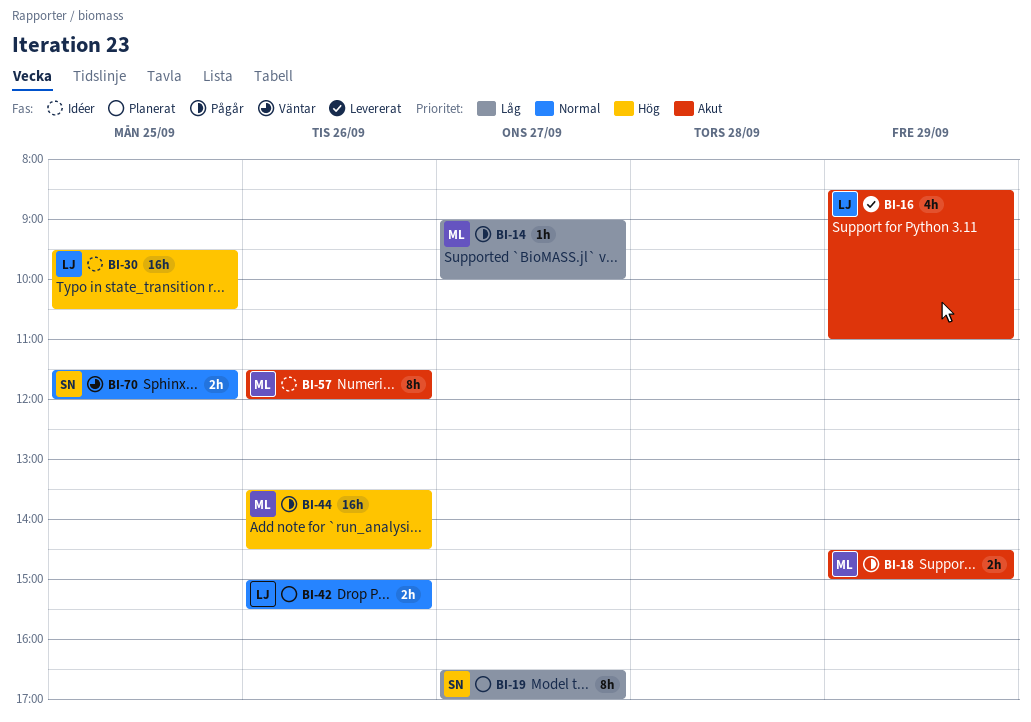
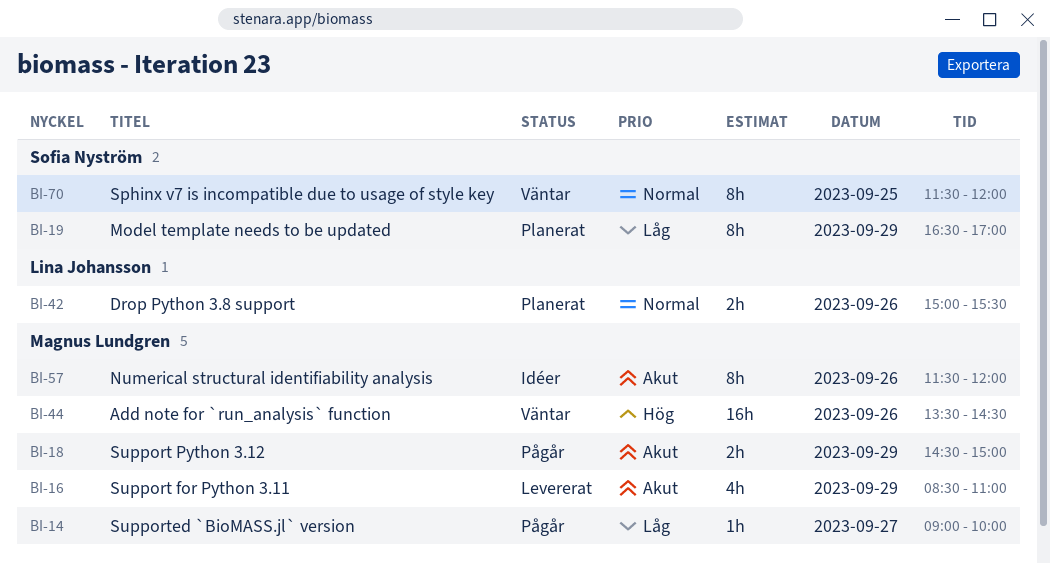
BI-16, owner: Lina Johansson -> Magnus Lundgren
BI-19, day: Sep 27 -> Sep 29
BI-30: present -> none
BI-44, status: Pågår -> Väntar
BI-70, estimate: 2h -> 8h

